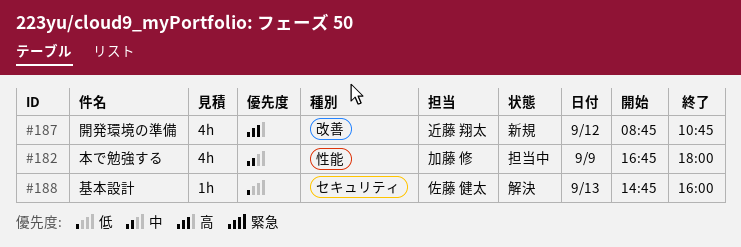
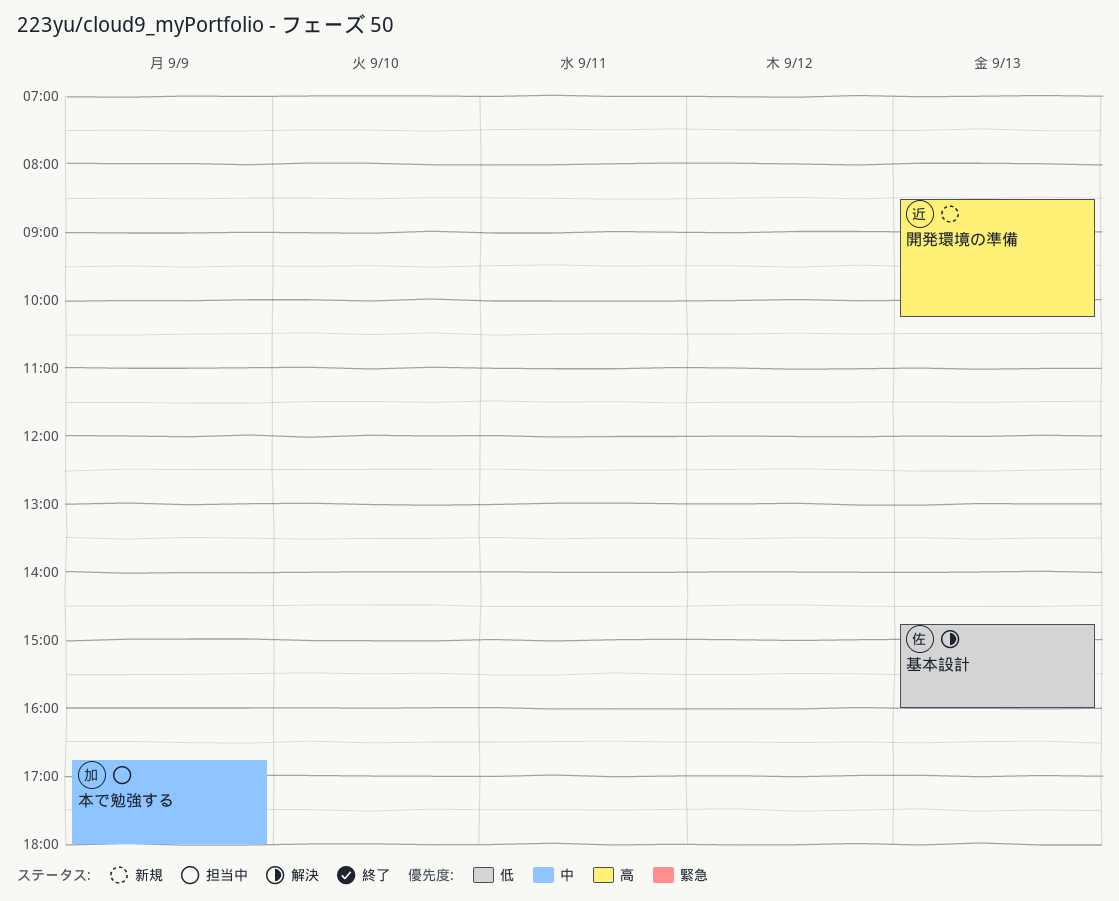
開発環境の準備, day: Sep 12 -> Sep 13
開発環境の準備, begins: 08:45 -> 08:30
開発環境の準備, ends: 10:45 -> 10:15

